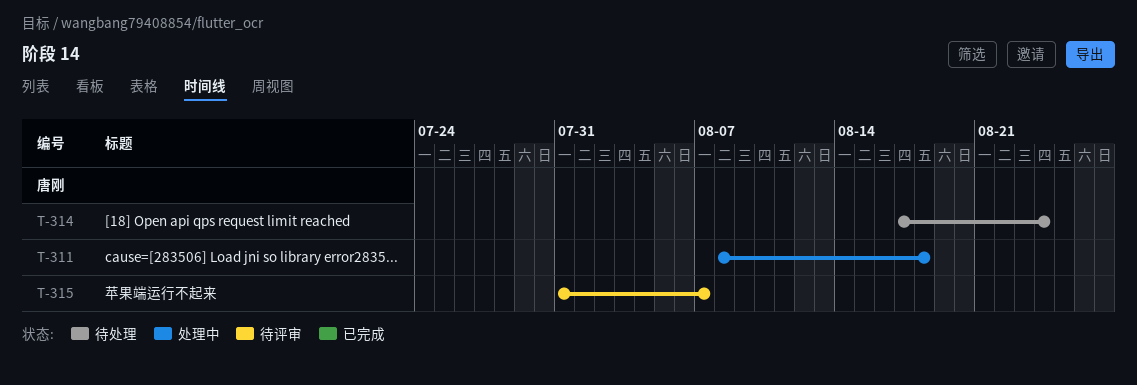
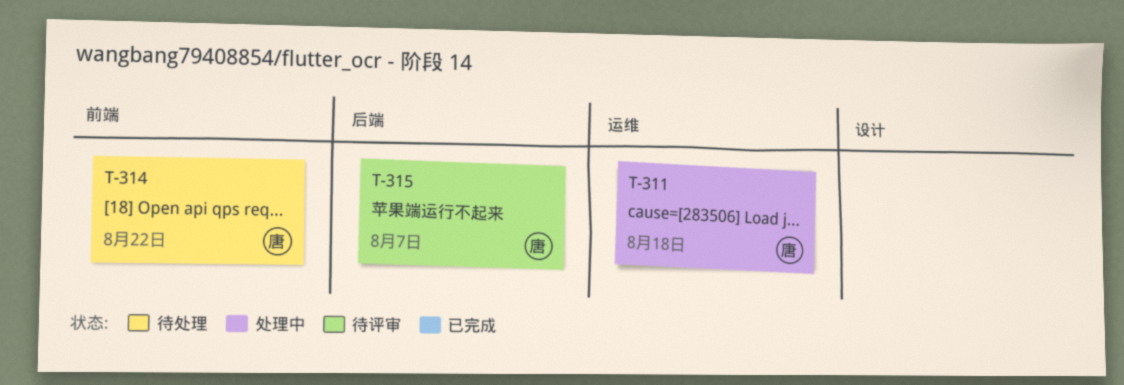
T-314, due: Aug 24 -> Aug 22

